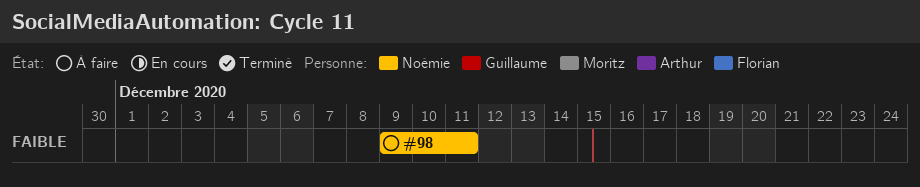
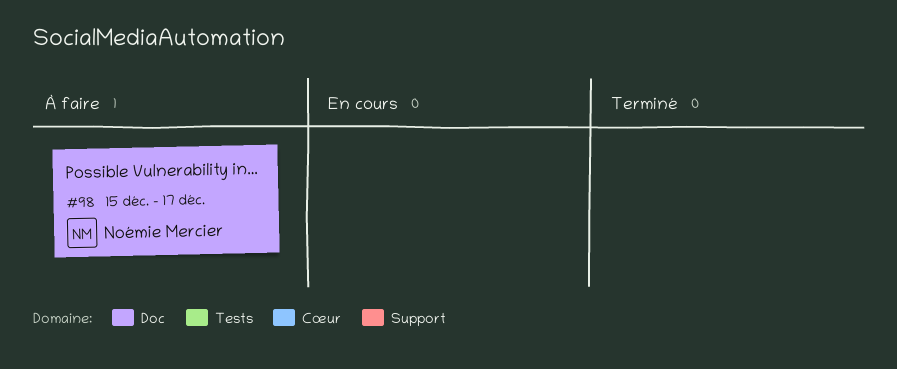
#98, start: Dec 9 -> Dec 15
#98, due: Dec 11 -> Dec 17

